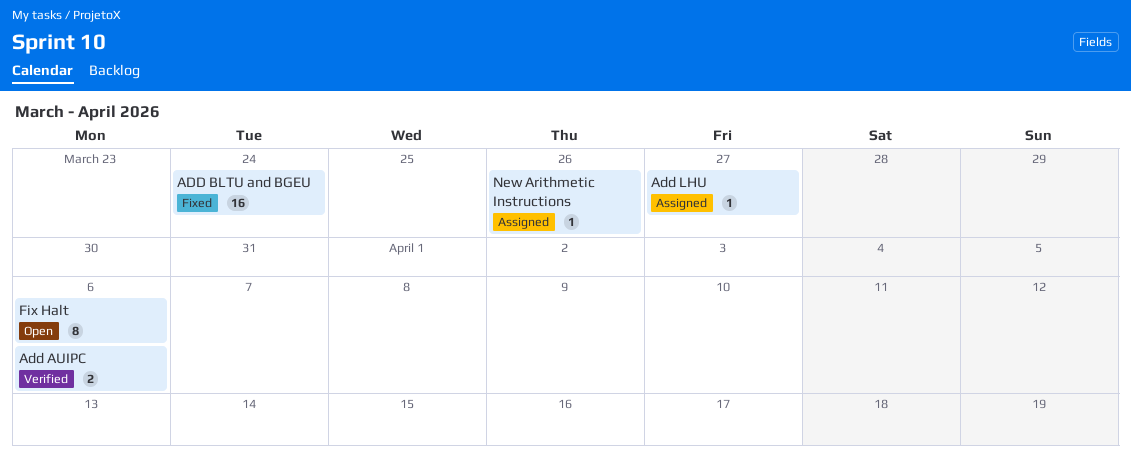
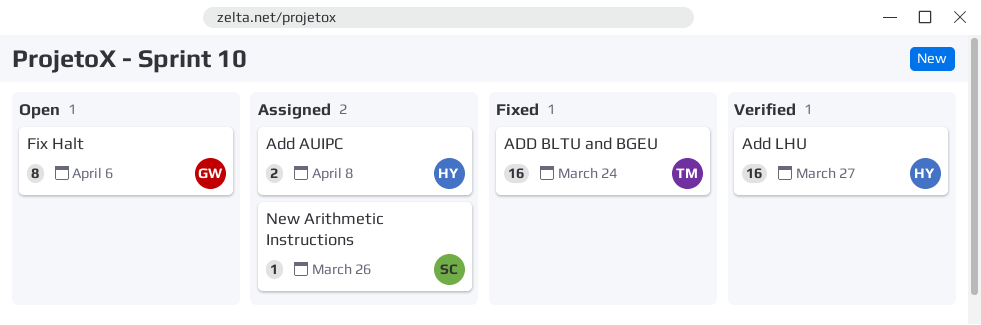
Add AUIPC, status: Verified -> Assigned
Add AUIPC, due: Apr 6 -> Apr 8
Add LHU, status: Assigned -> Verified
Add LHU, estimate: 1 -> 16

